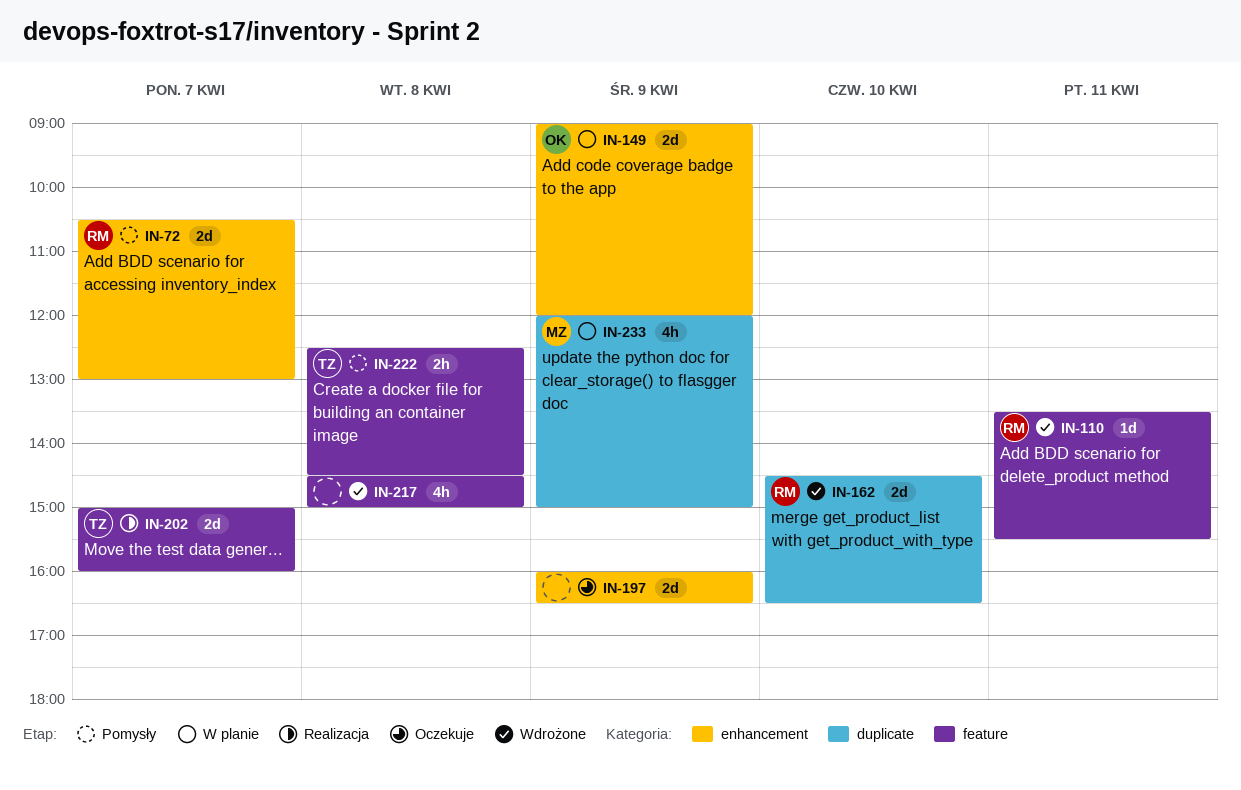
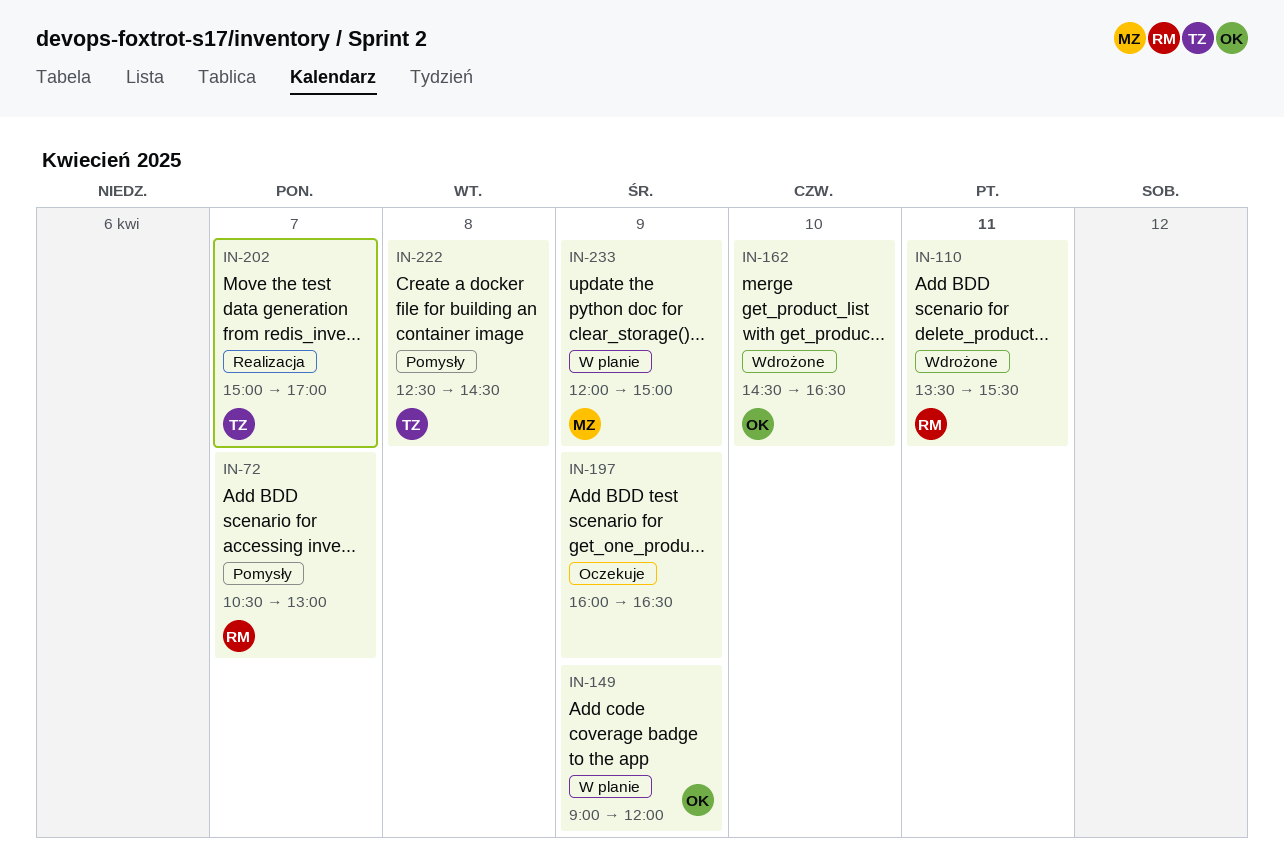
IN-162, owner: RM -> OK
IN-202, ends: 16:00 -> 17:00
IN-217: present -> none

